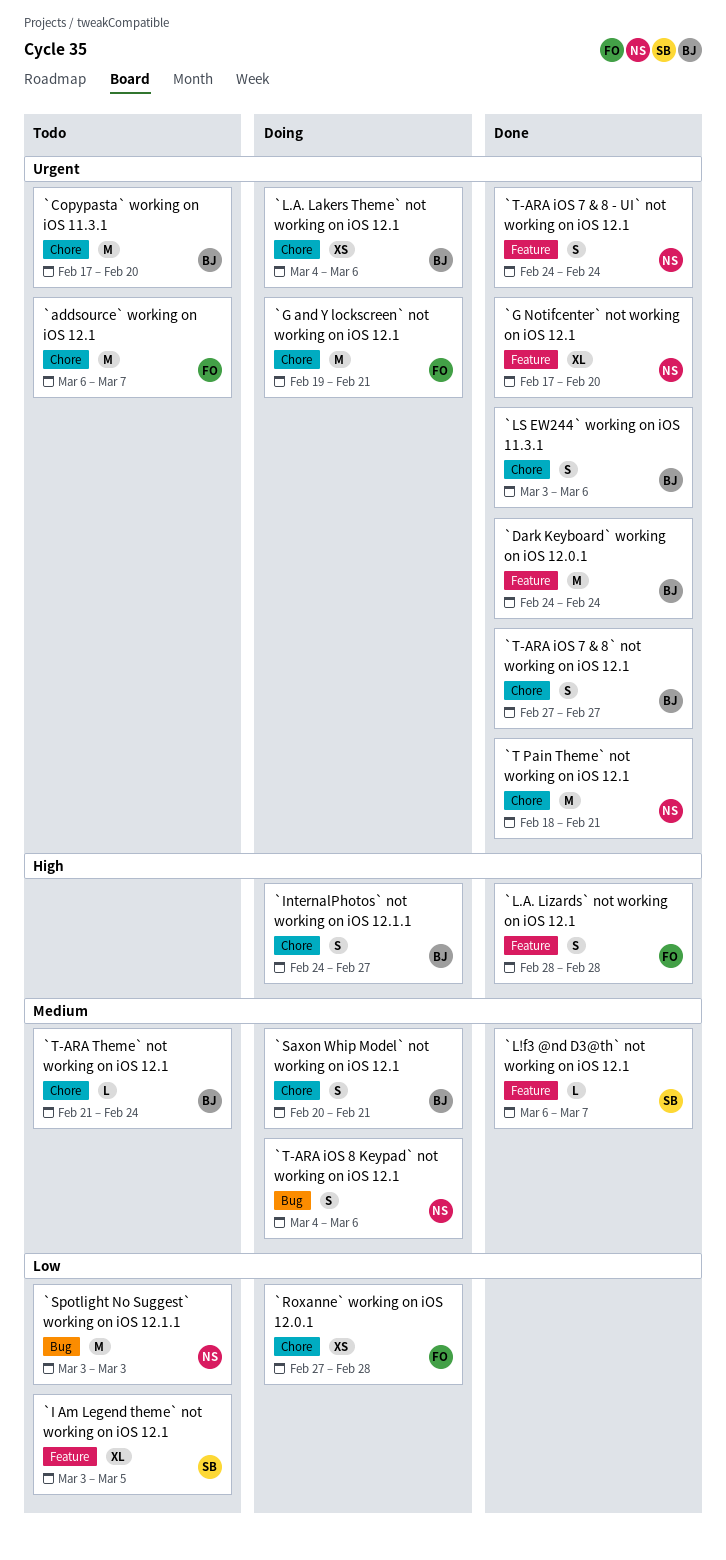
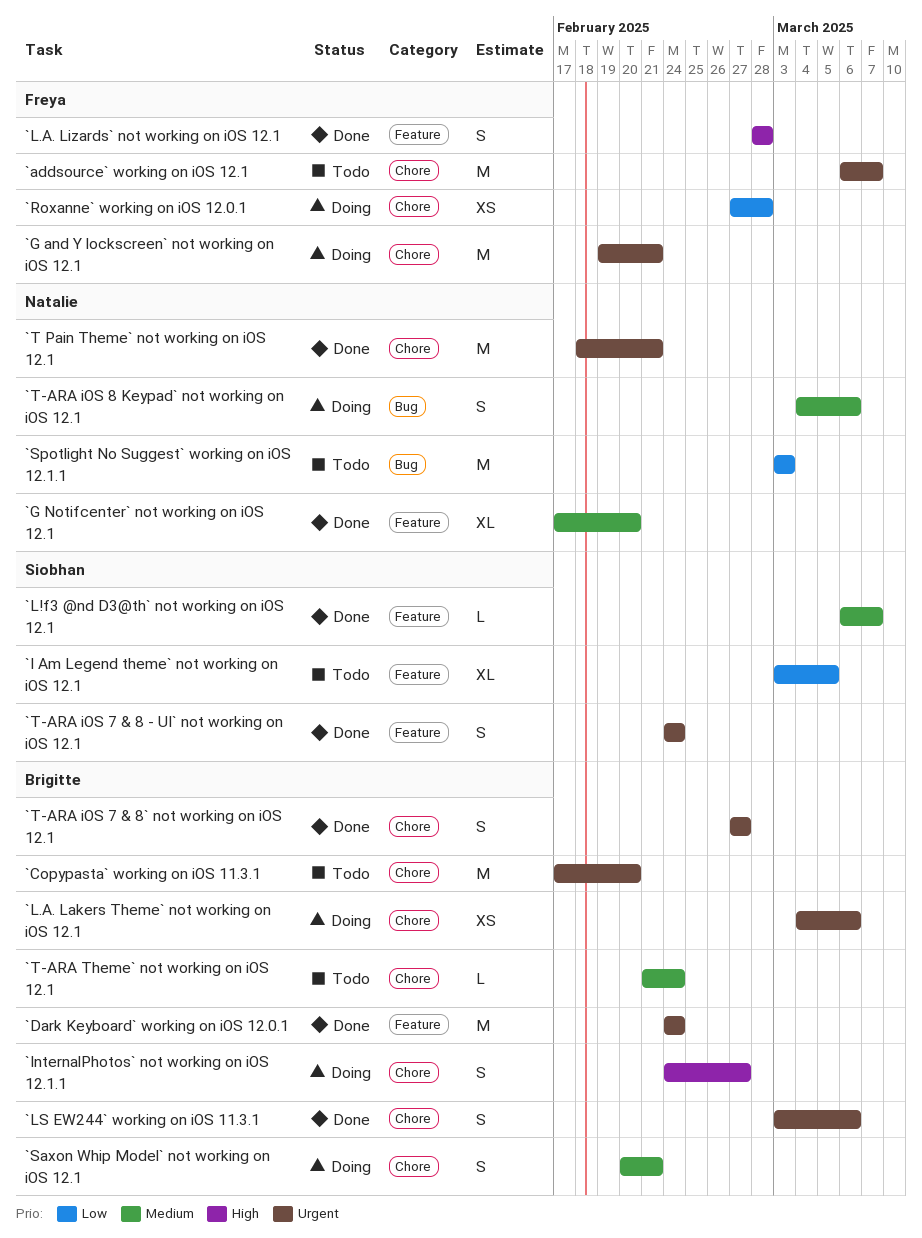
`G Notifcenter` not working on iOS 12.1, priority: Urgent -> Medium
`T-ARA iOS 7 & 8 - UI` not working on iOS 12.1, owner: Natalie -> Siobhan

